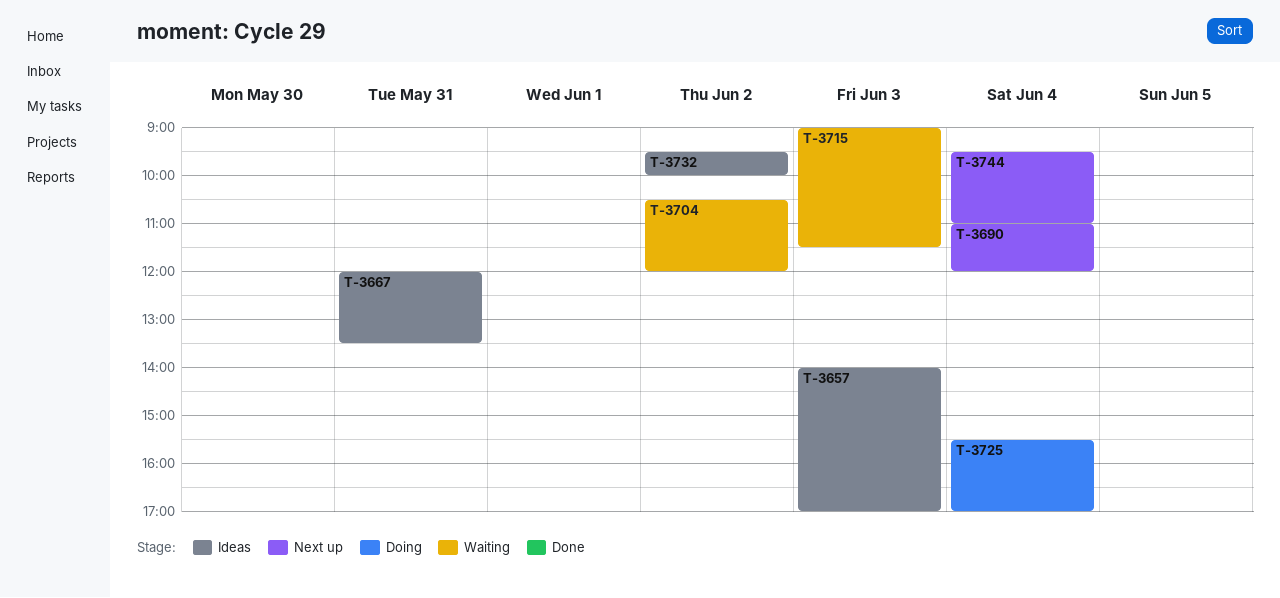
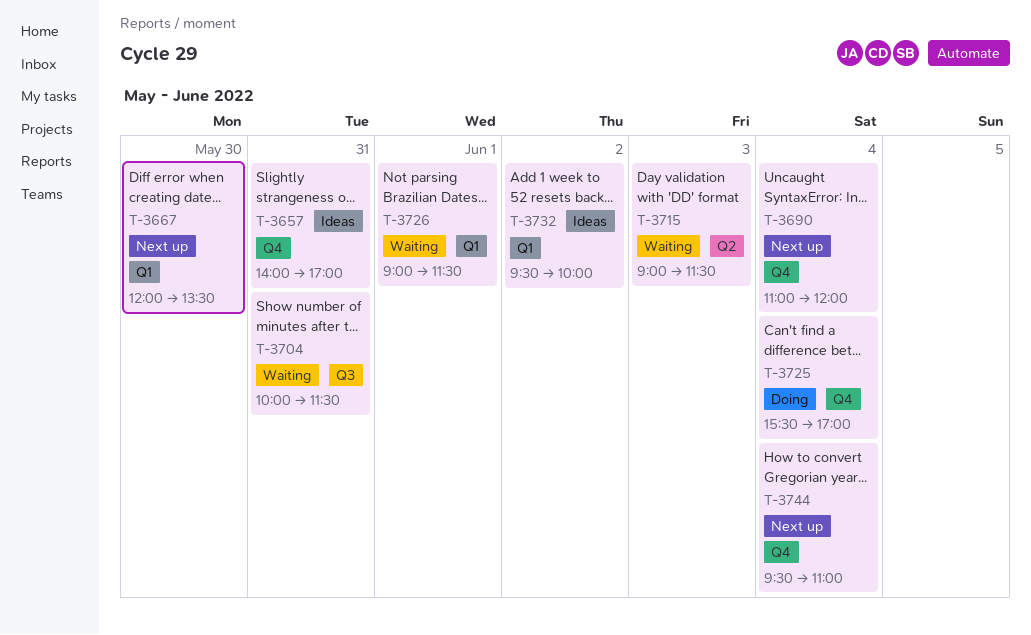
T-3657, day: Jun 3 -> May 31
T-3667, status: Ideas -> Next up
T-3667, day: May 31 -> May 30
T-3704, day: Jun 2 -> May 31
T-3704, begins: 10:30 -> 10:00
T-3704, ends: 12:00 -> 11:30
T-3726: none -> present

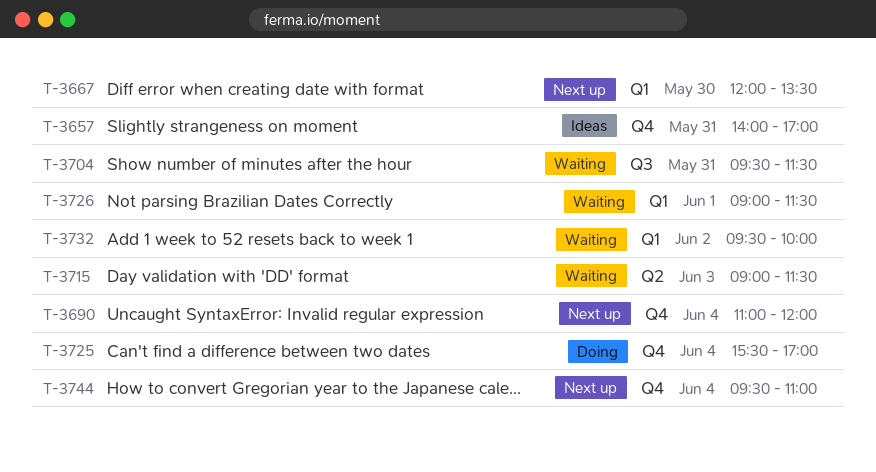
T-3704, begins: 10:00 -> 09:30
T-3732, status: Ideas -> Waiting

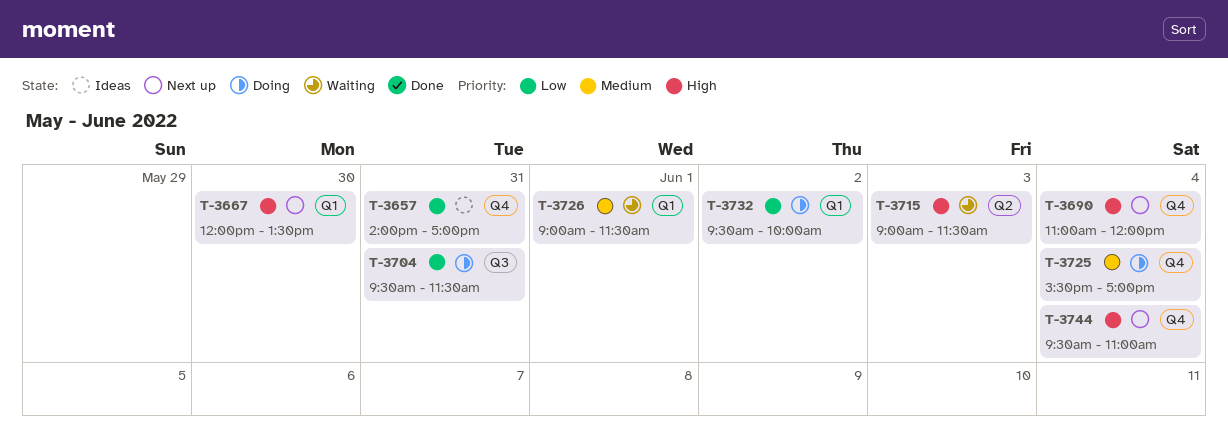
T-3704, status: Waiting -> Doing
T-3732, status: Waiting -> Doing

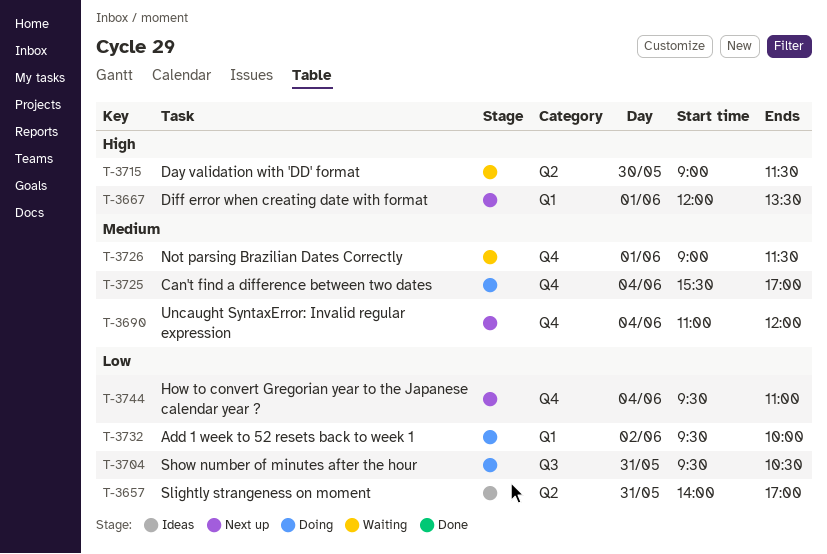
T-3657, label: Q4 -> Q2
T-3667, day: May 30 -> Jun 1
T-3690, priority: High -> Medium
T-3704, ends: 11:30 -> 10:30
T-3715, day: Jun 3 -> May 30
T-3726, label: Q1 -> Q4
T-3744, priority: High -> Low

